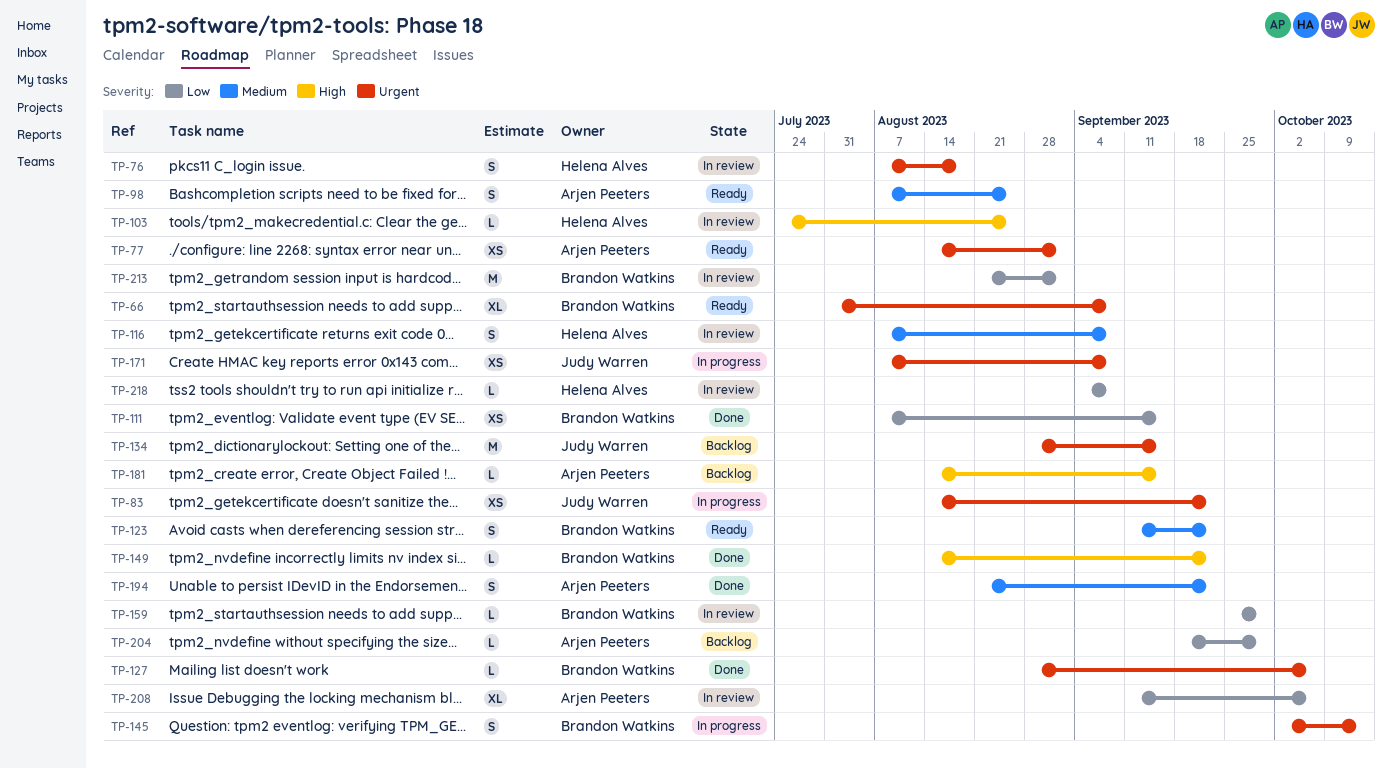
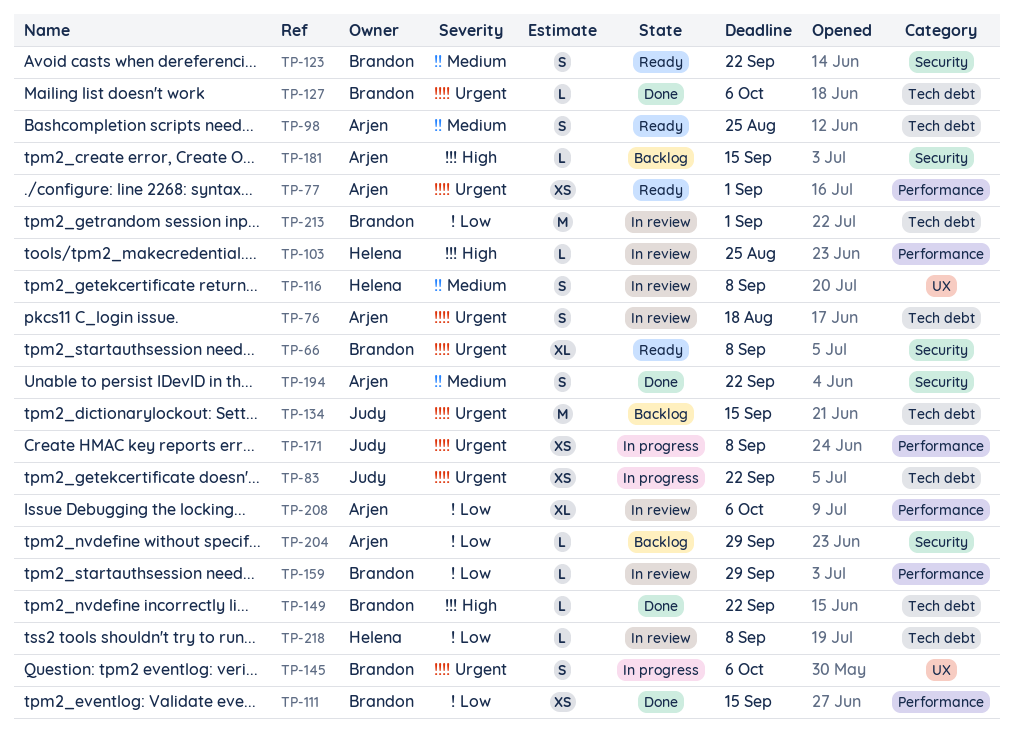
TP-76, owner: Helena Alves -> Arjen Peeters
TP-145, due: Oct 13 -> Oct 6

